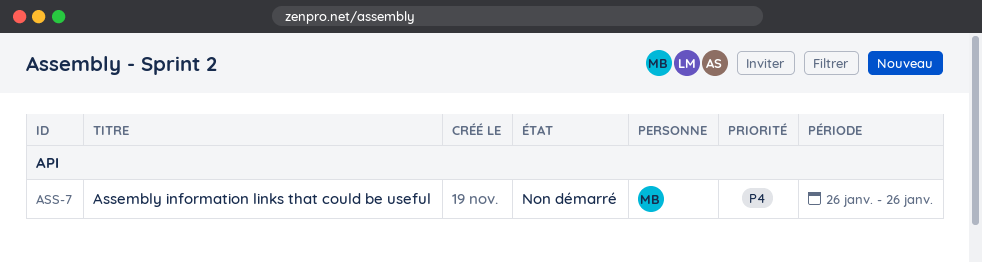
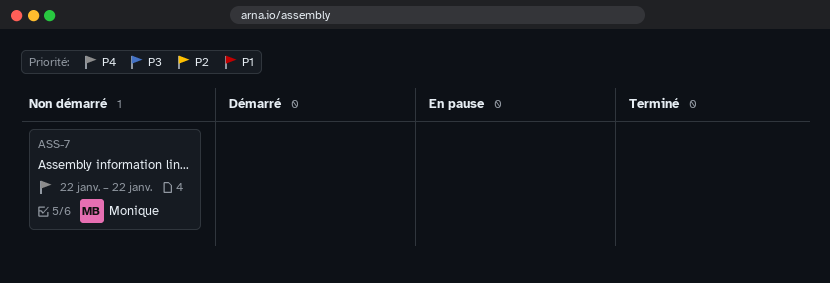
ASS-7, start: Jan 26 -> Jan 22
ASS-7, due: Jan 26 -> Jan 22

